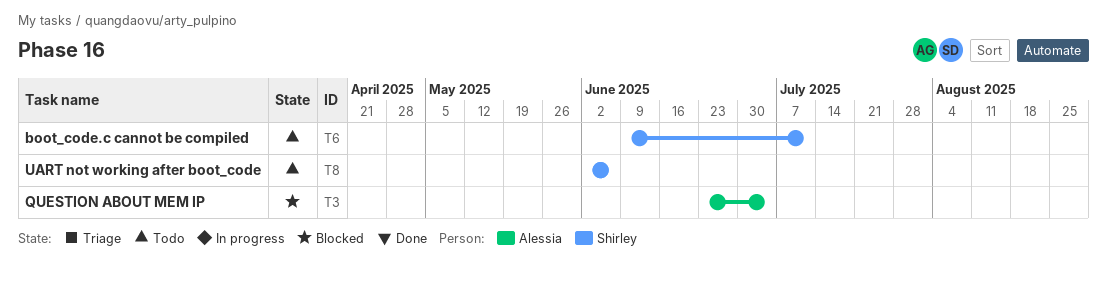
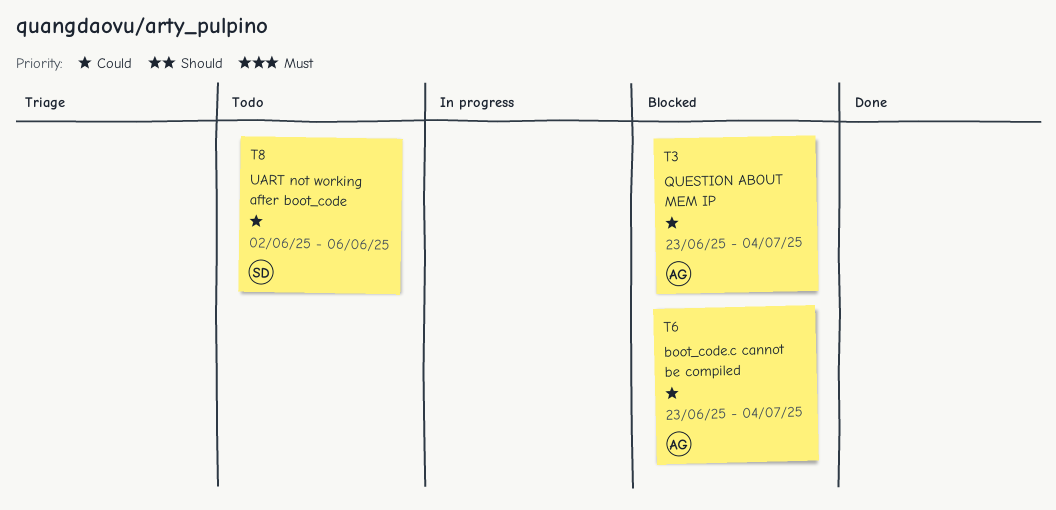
T6, status: Todo -> Blocked
T6, owner: Shirley -> Alessia
T6, start: Jun 9 -> Jun 23
T6, due: Jul 11 -> Jul 4

